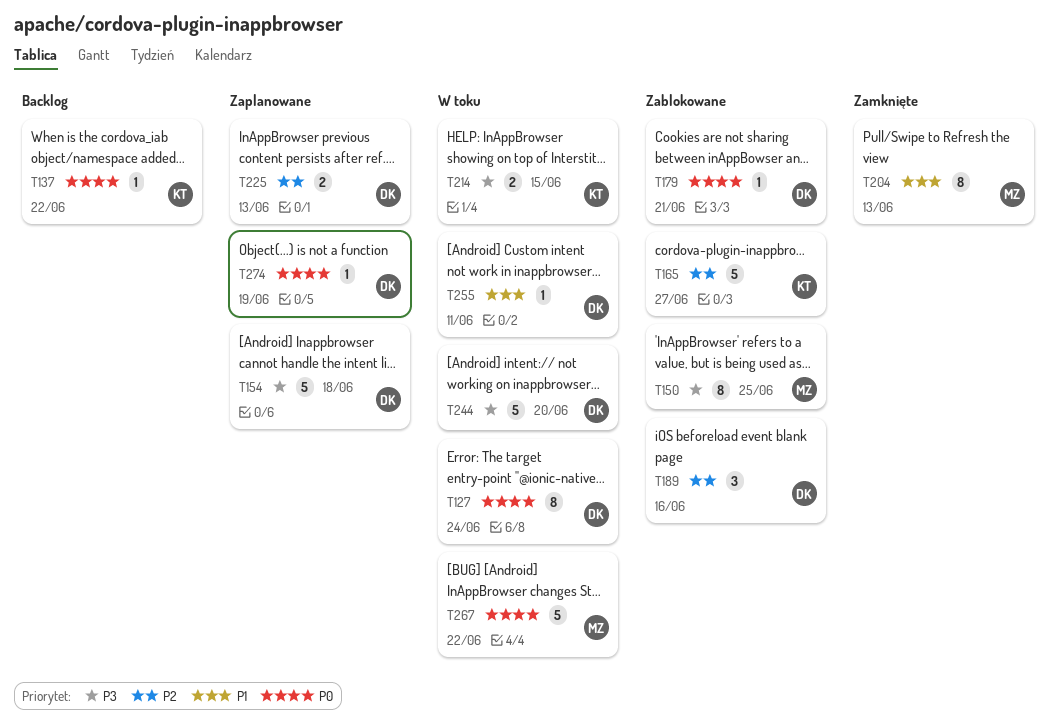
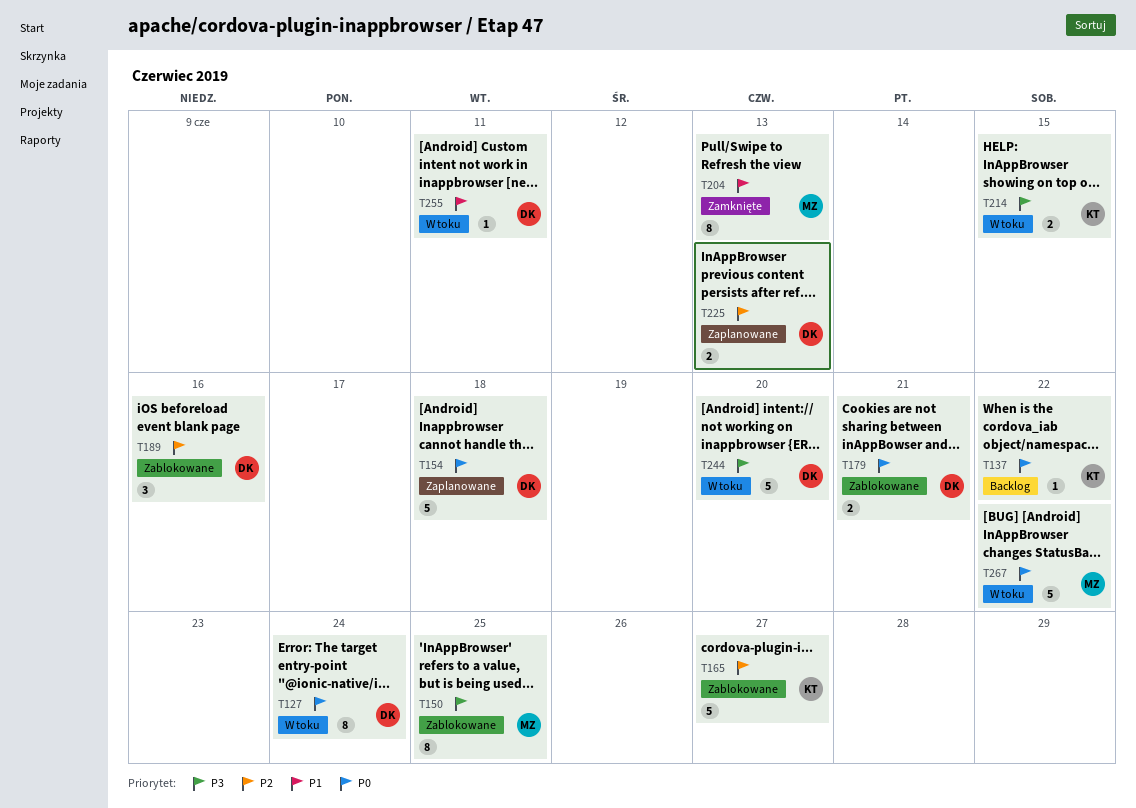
T154, priority: P3 -> P0
T179, estimate: 1 -> 2
T274: present -> none

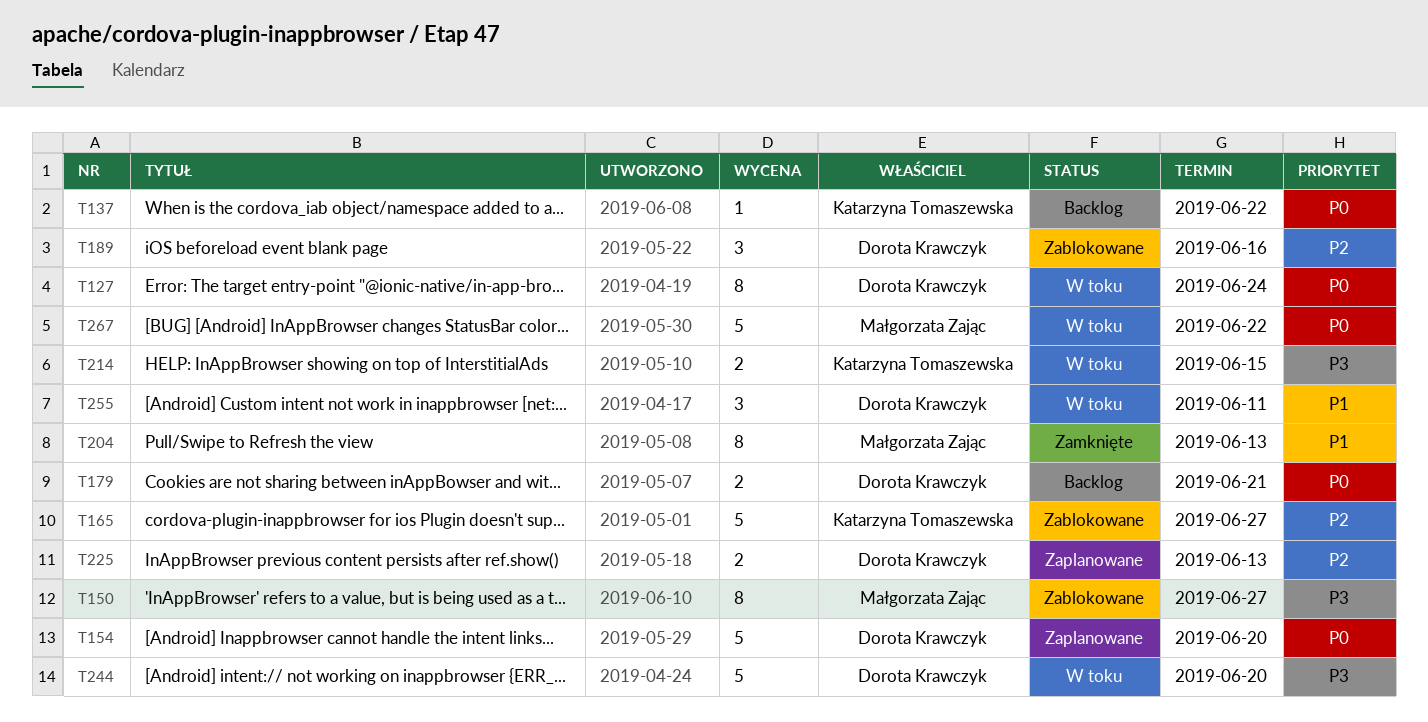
T150, due: Jun 25 -> Jun 27
T154, due: Jun 18 -> Jun 20
T179, status: Zablokowane -> Backlog
T255, estimate: 1 -> 3

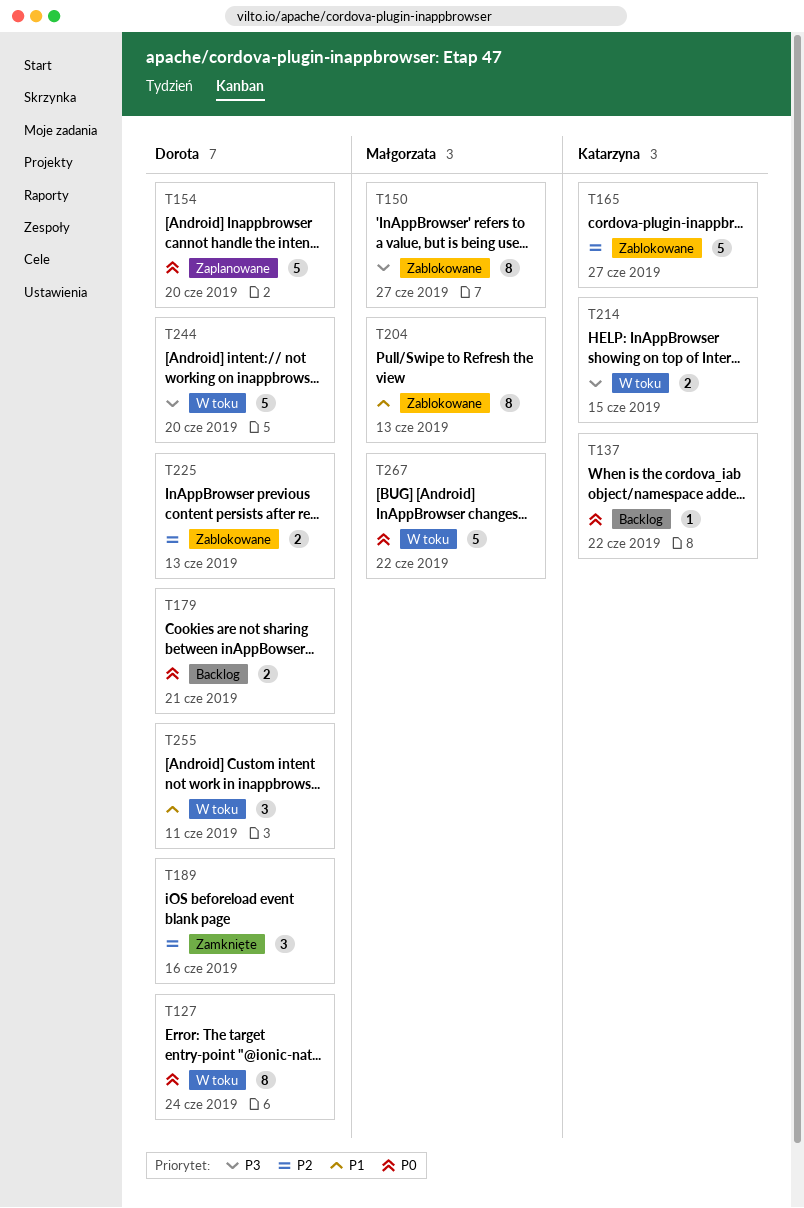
T189, status: Zablokowane -> Zamknięte
T204, status: Zamknięte -> Zablokowane
T225, status: Zaplanowane -> Zablokowane

